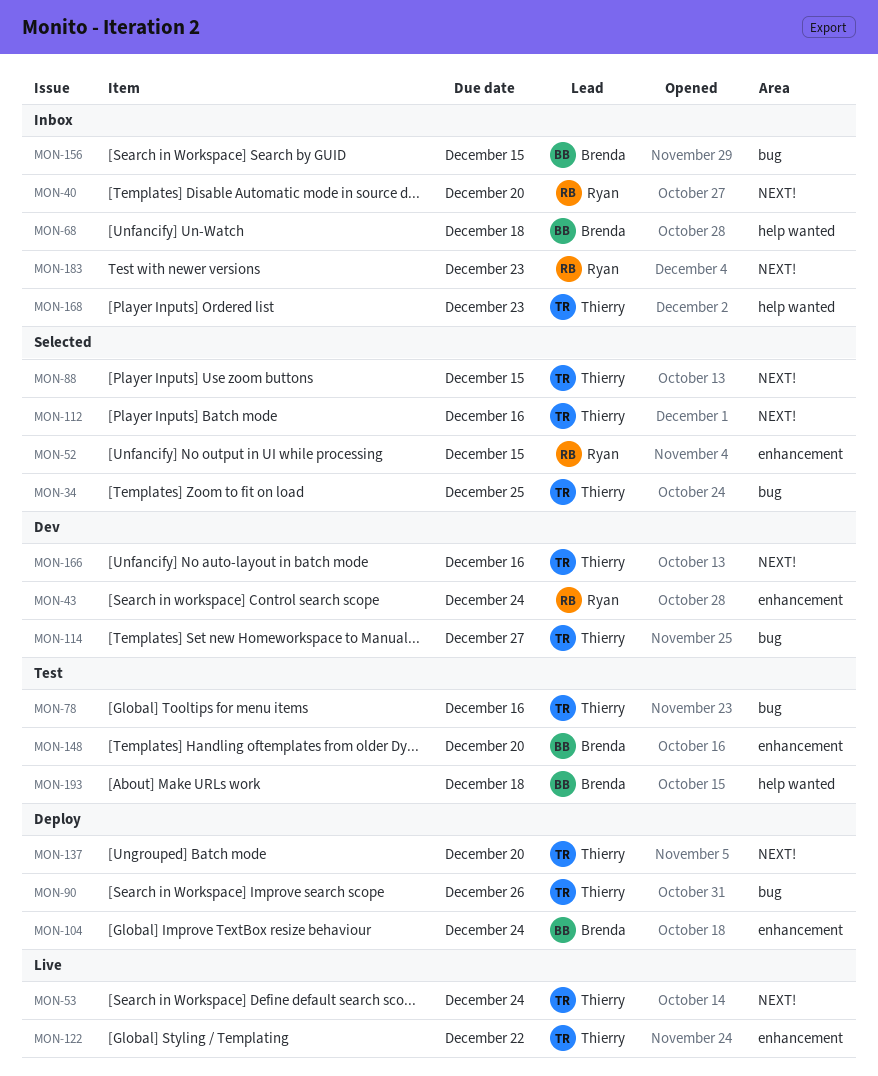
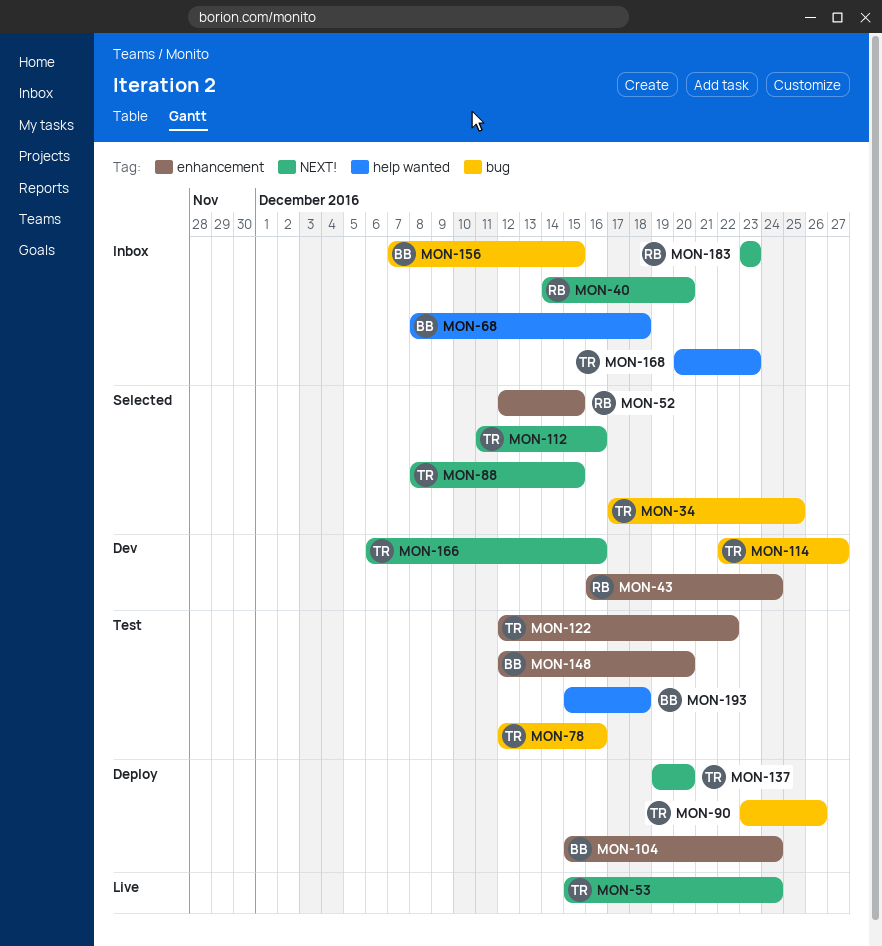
MON-122, status: Live -> Test

